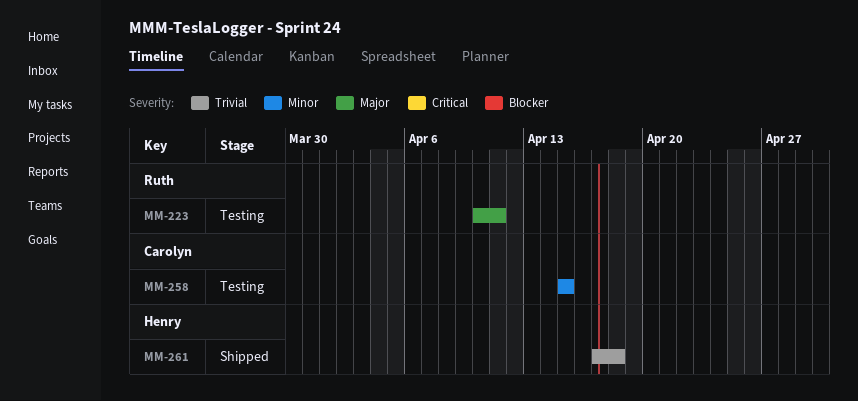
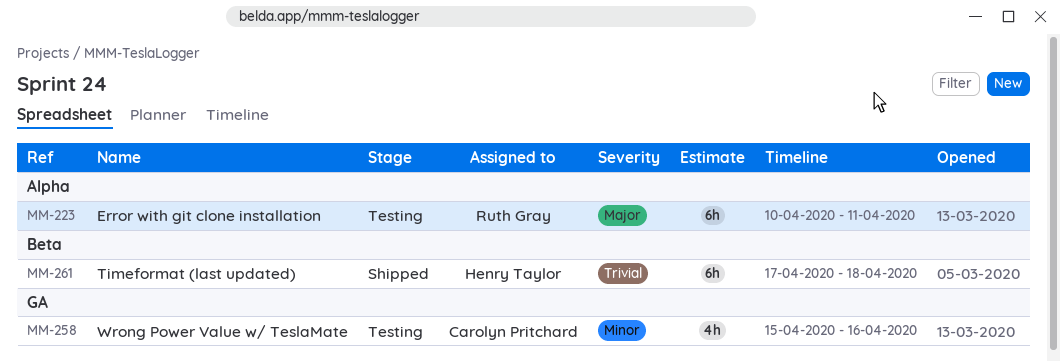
MM-258, due: Apr 15 -> Apr 16

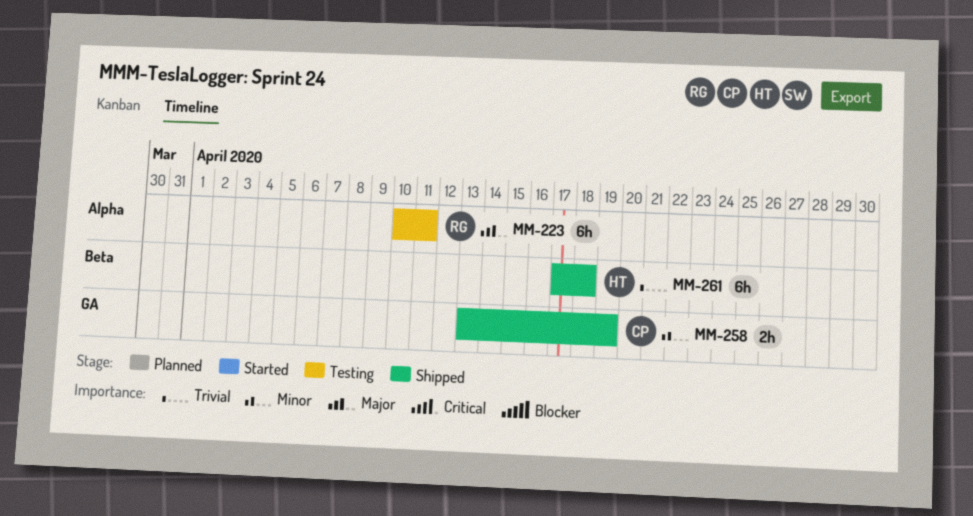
MM-258, status: Testing -> Shipped
MM-258, estimate: 4h -> 2h
MM-258, start: Apr 15 -> Apr 13
MM-258, due: Apr 16 -> Apr 19

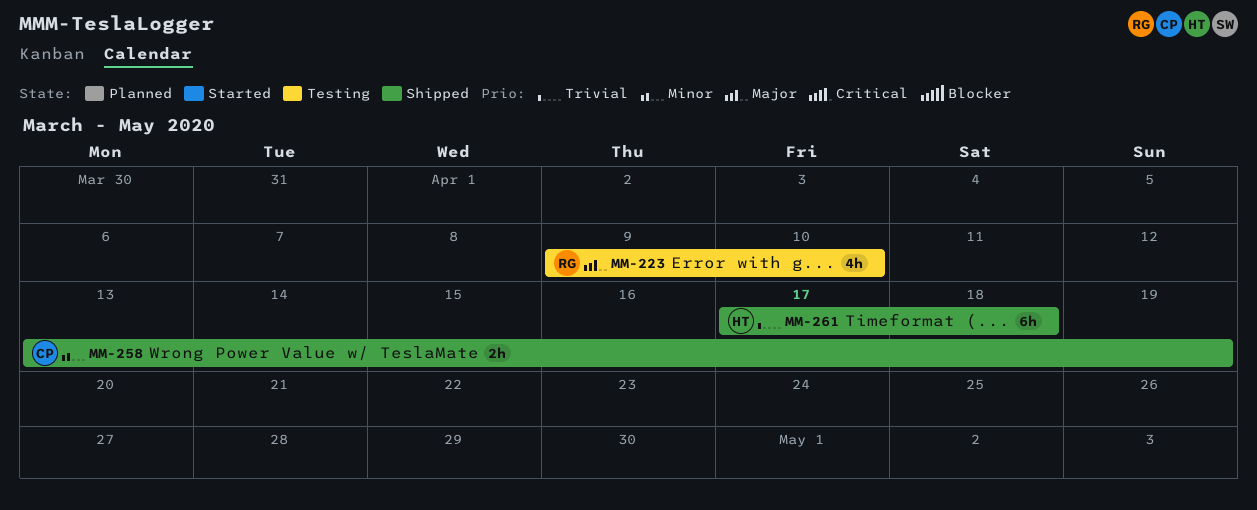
MM-223, estimate: 6h -> 4h
MM-223, start: Apr 10 -> Apr 9
MM-223, due: Apr 11 -> Apr 10

